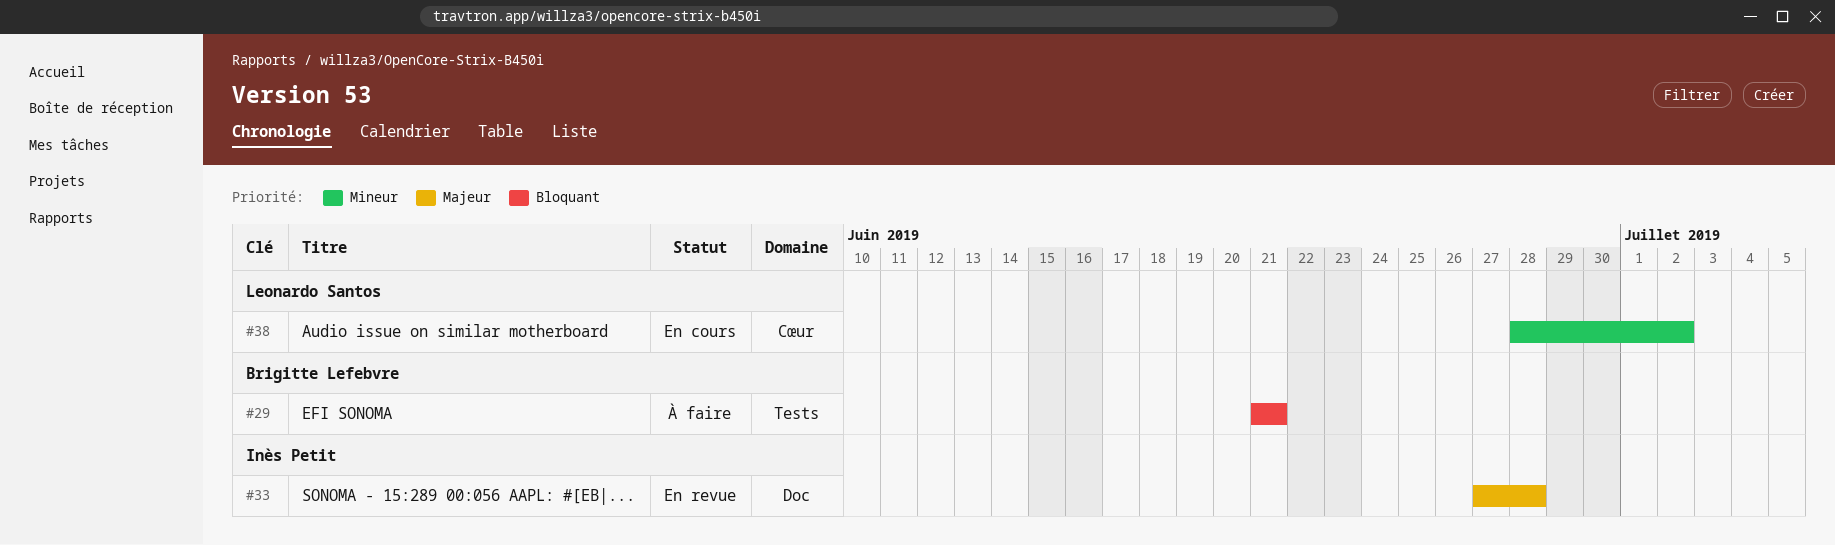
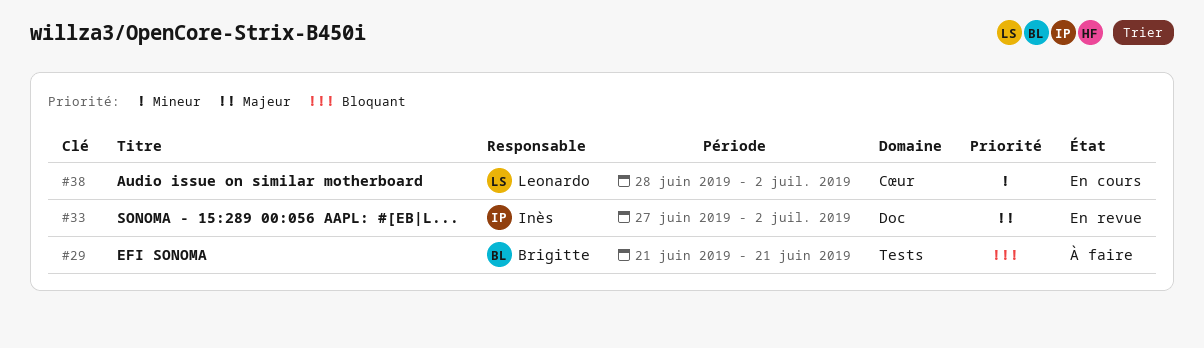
#33, due: Jun 28 -> Jul 2

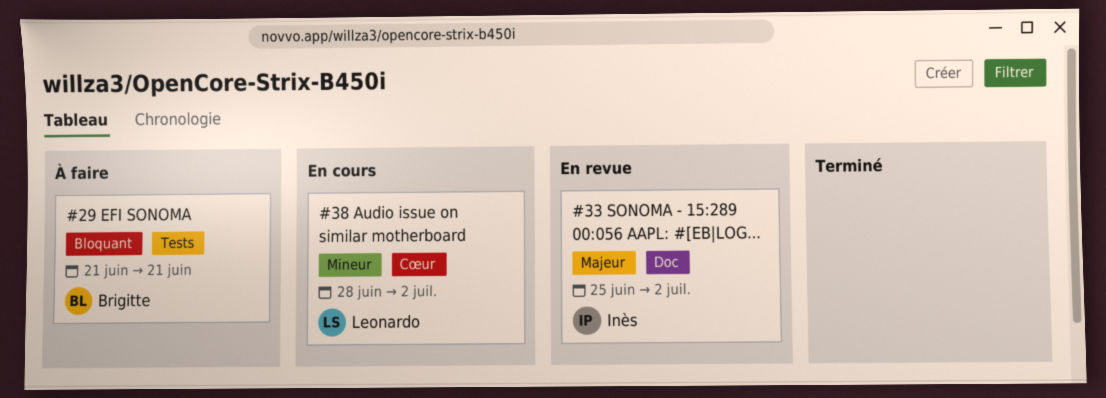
#33, start: Jun 27 -> Jun 25

